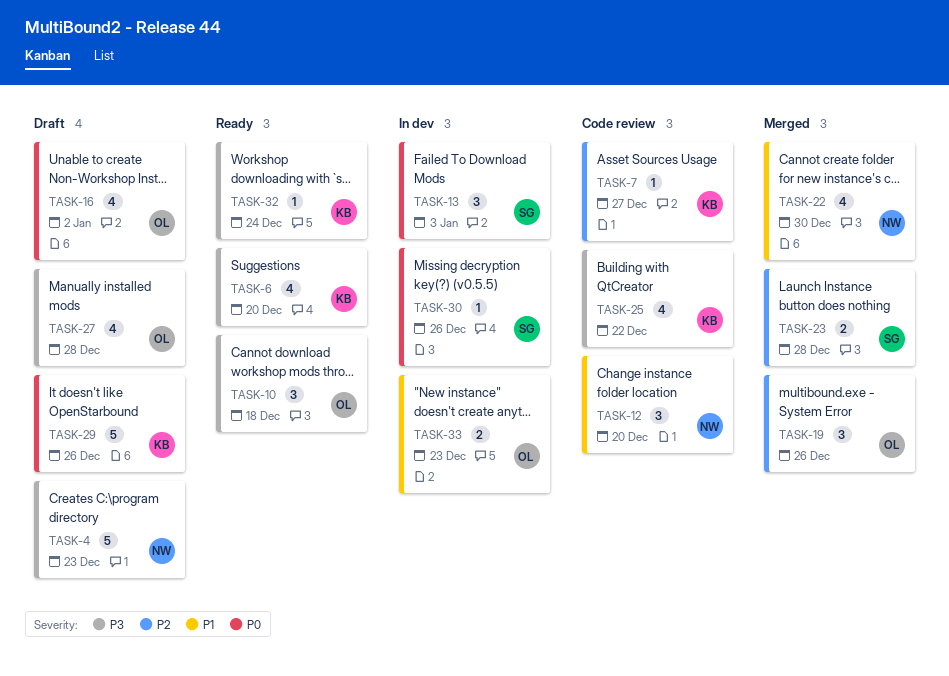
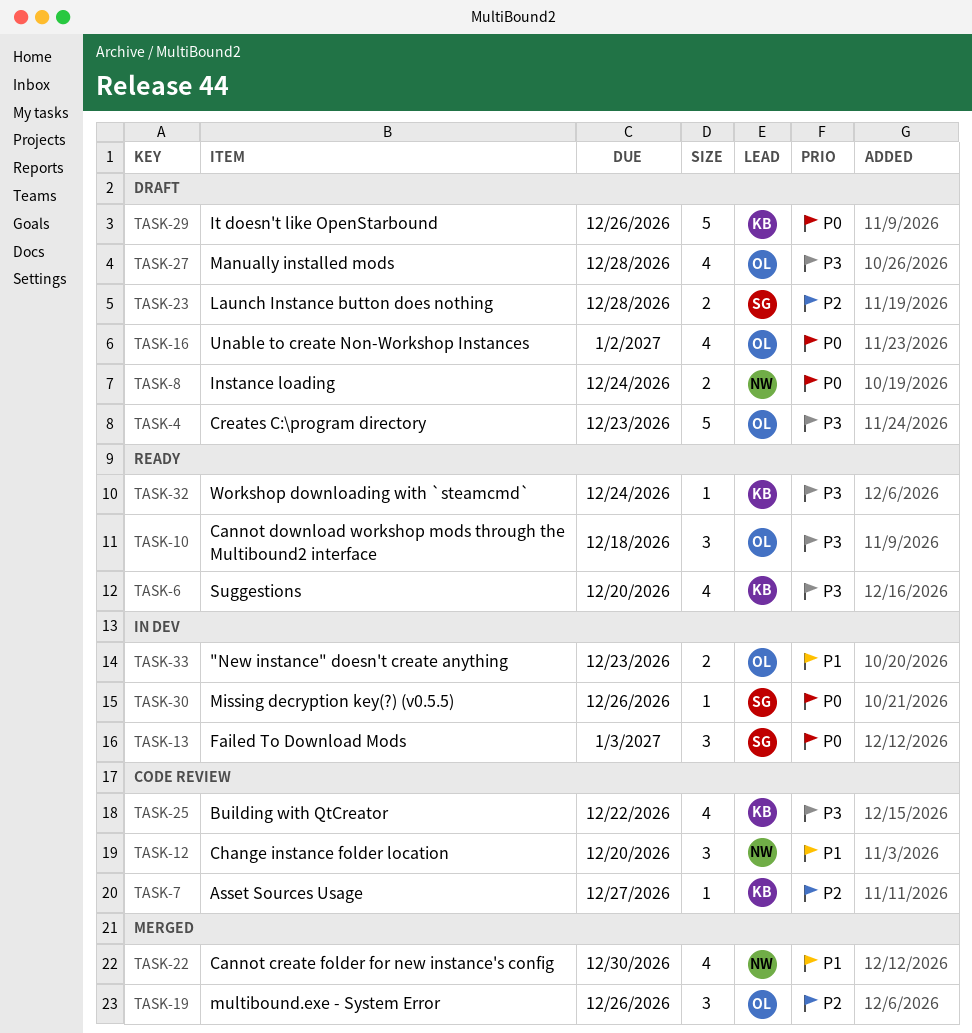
TASK-4, owner: NW -> OL
TASK-8: none -> present
TASK-23, status: Merged -> Draft

